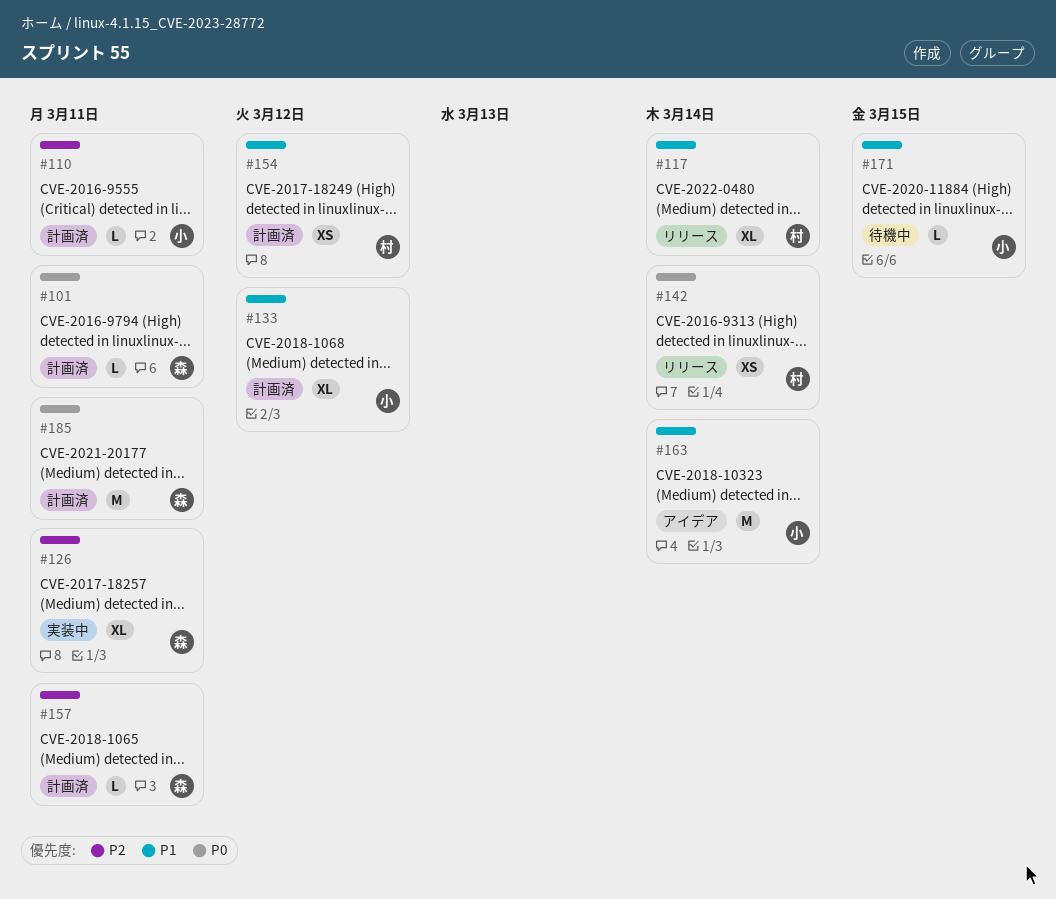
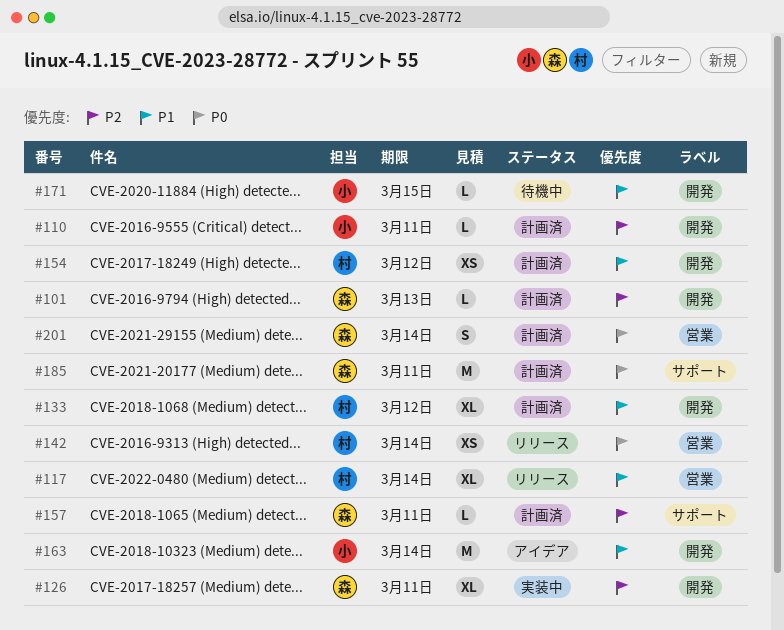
#101, priority: P0 -> P2
#101, due: Mar 11 -> Mar 13
#133, owner: 小 -> 村
#201: none -> present

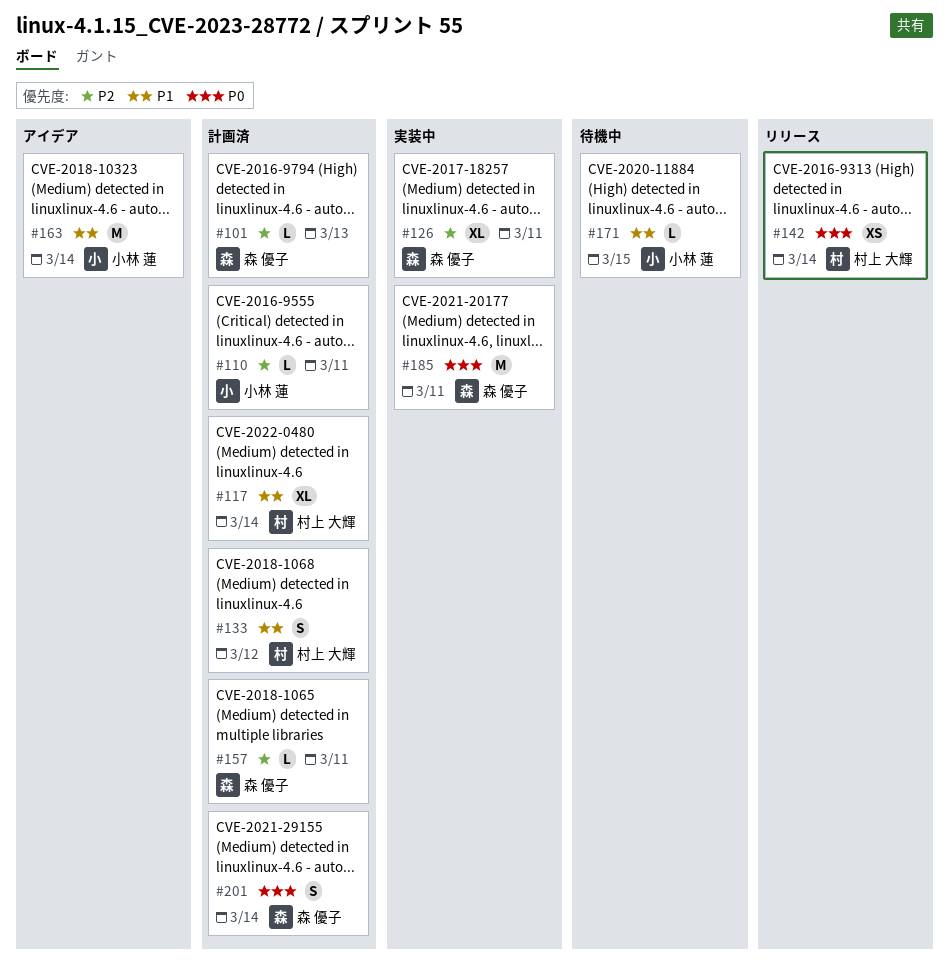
#117, status: リリース -> 計画済
#133, estimate: XL -> S
#154: present -> none
#185, status: 計画済 -> 実装中

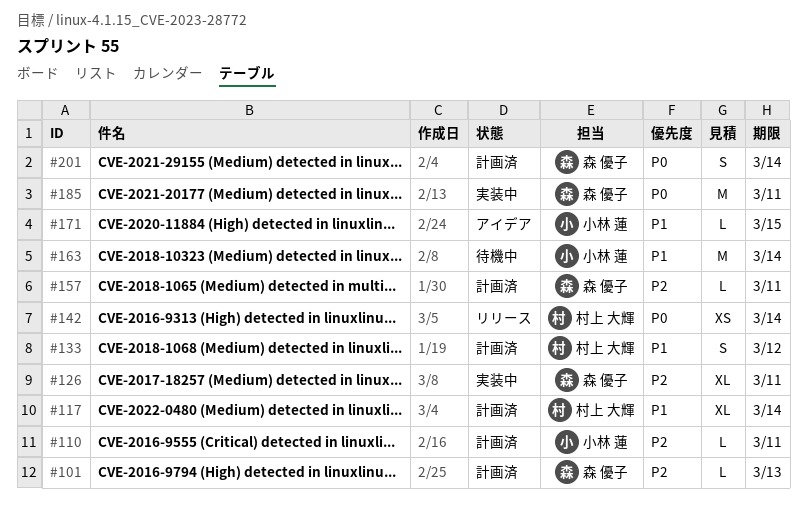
#163, status: アイデア -> 待機中
#171, status: 待機中 -> アイデア

